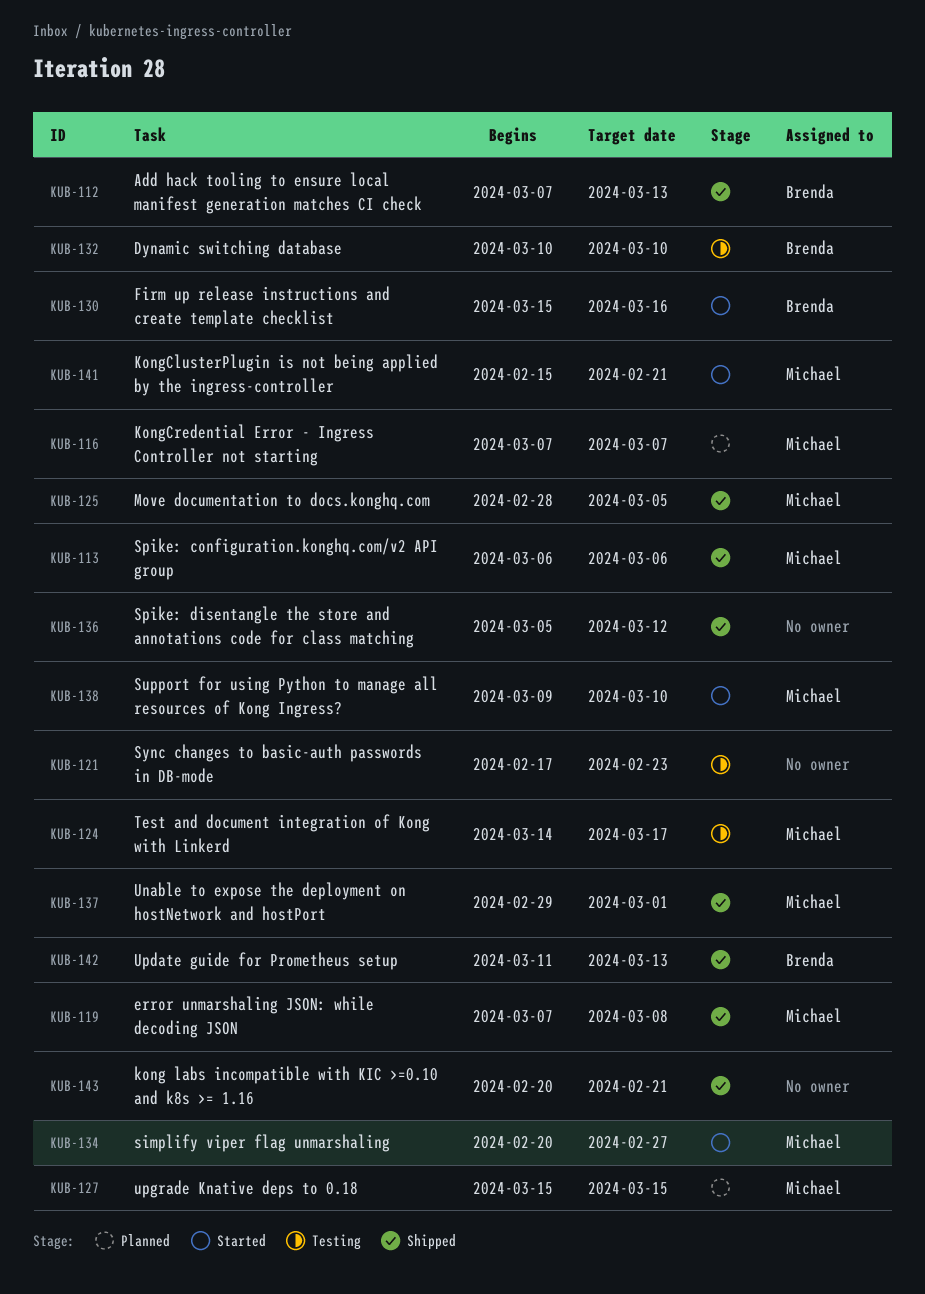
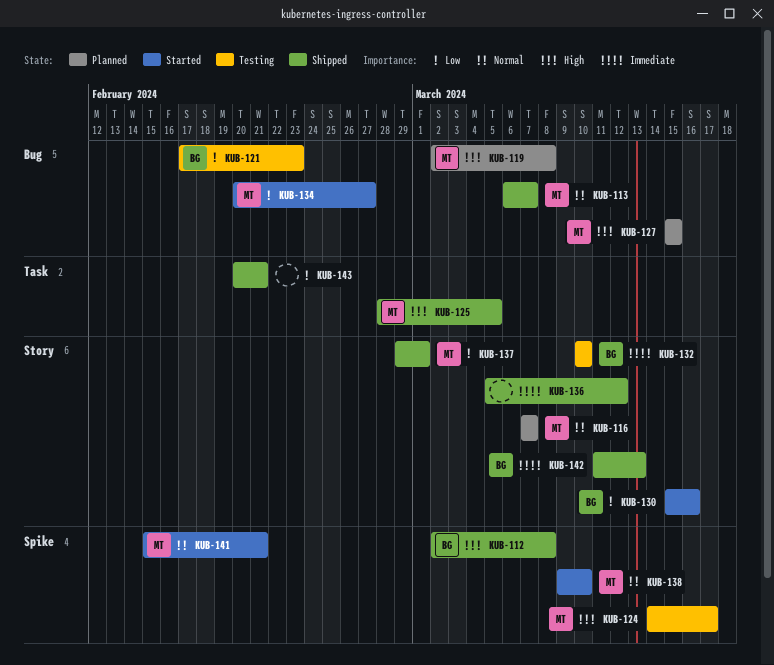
KUB-112, start: Mar 7 -> Mar 2
KUB-112, due: Mar 13 -> Mar 8
KUB-113, due: Mar 6 -> Mar 7
KUB-119, status: Shipped -> Planned
KUB-119, start: Mar 7 -> Mar 2
KUB-121, owner: none -> Brenda

